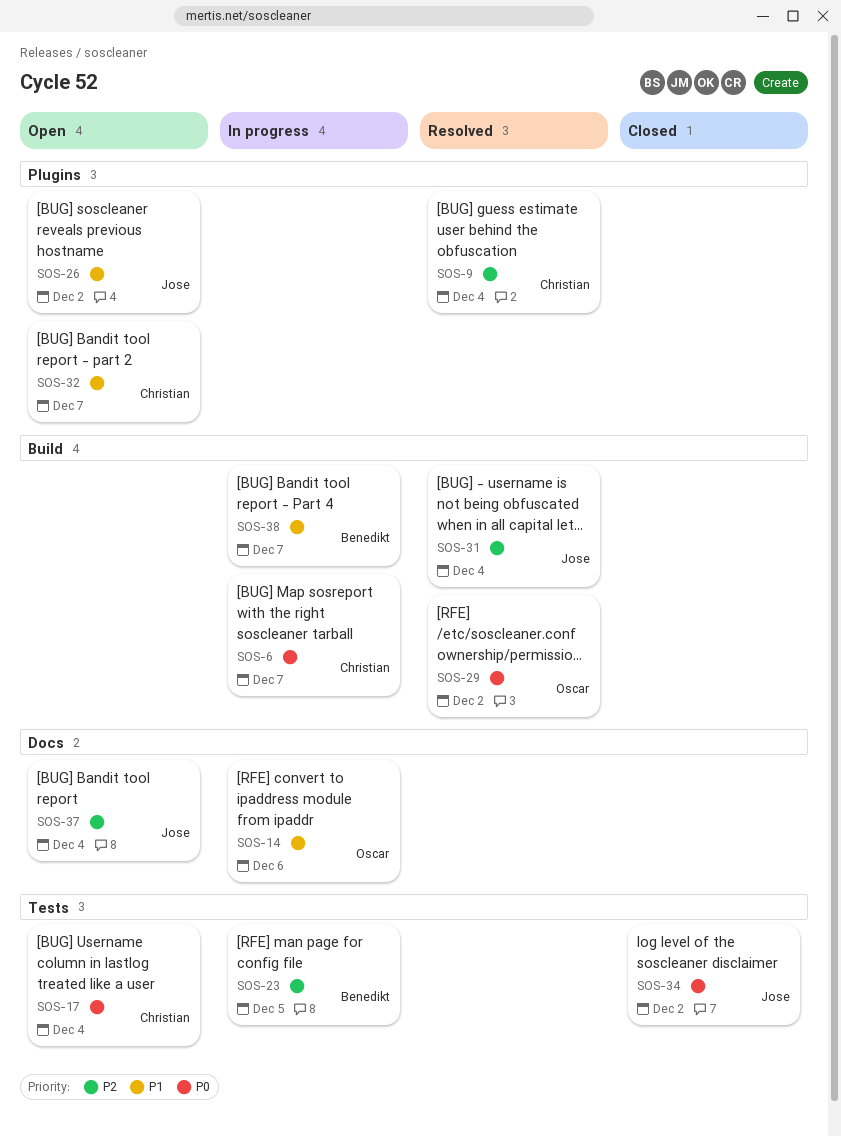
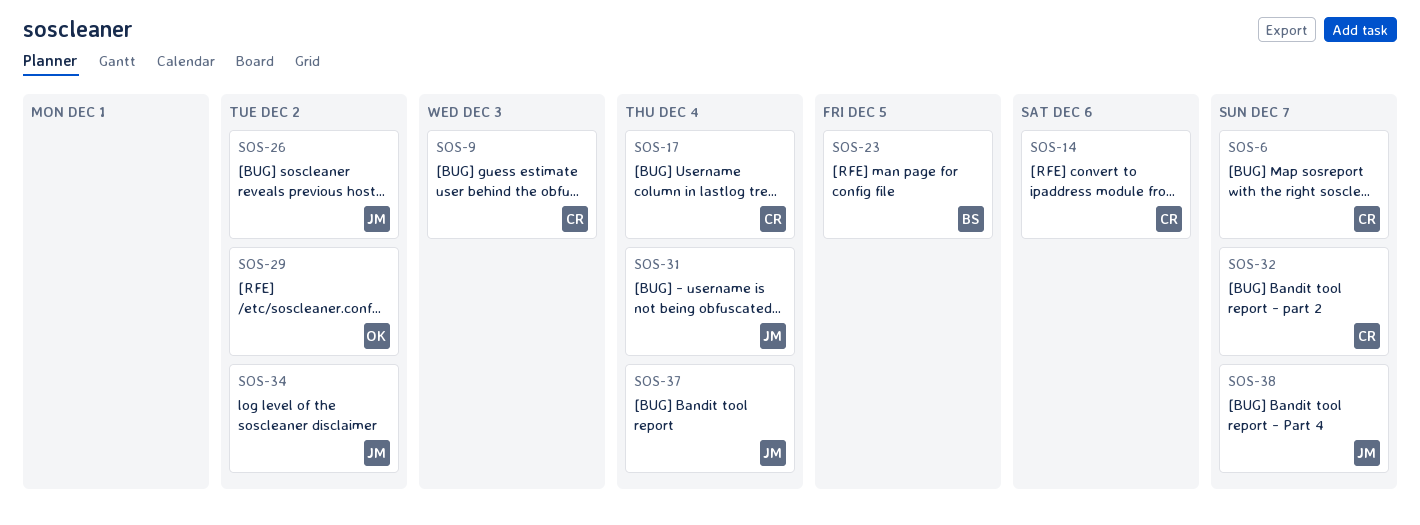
SOS-9, due: Dec 4 -> Dec 3
SOS-14, owner: Oscar -> Christian
SOS-38, owner: Benedikt -> Jose

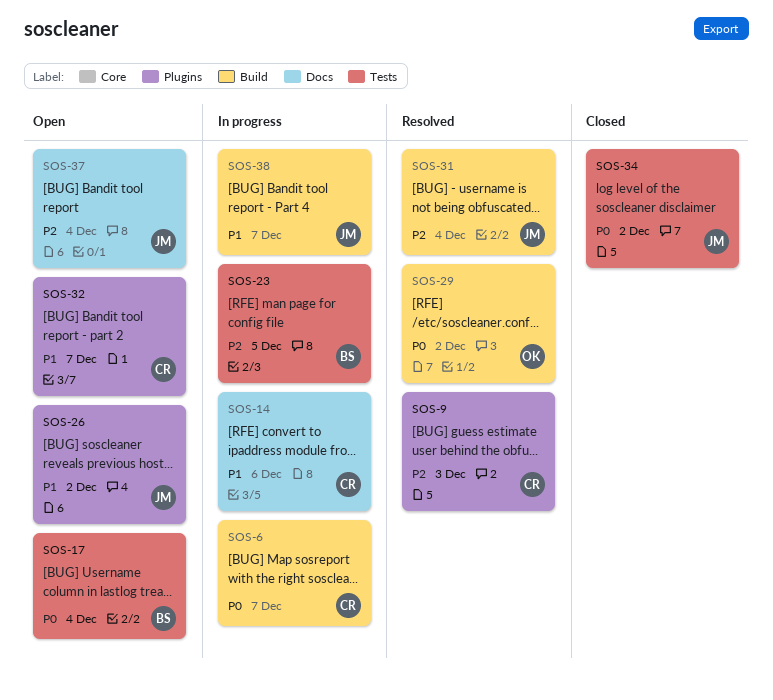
SOS-17, owner: CR -> BS

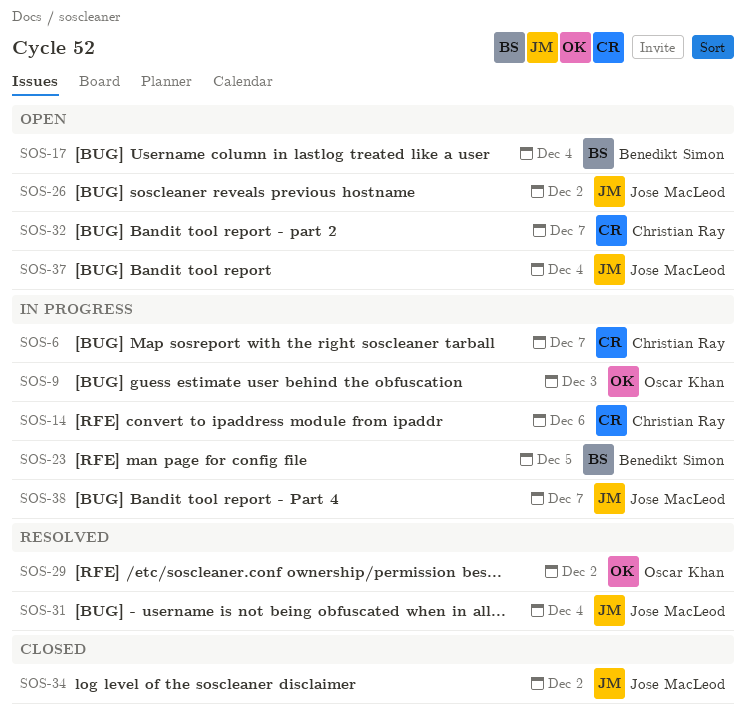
SOS-9, status: Resolved -> In progress
SOS-9, owner: Christian Ray -> Oscar Khan

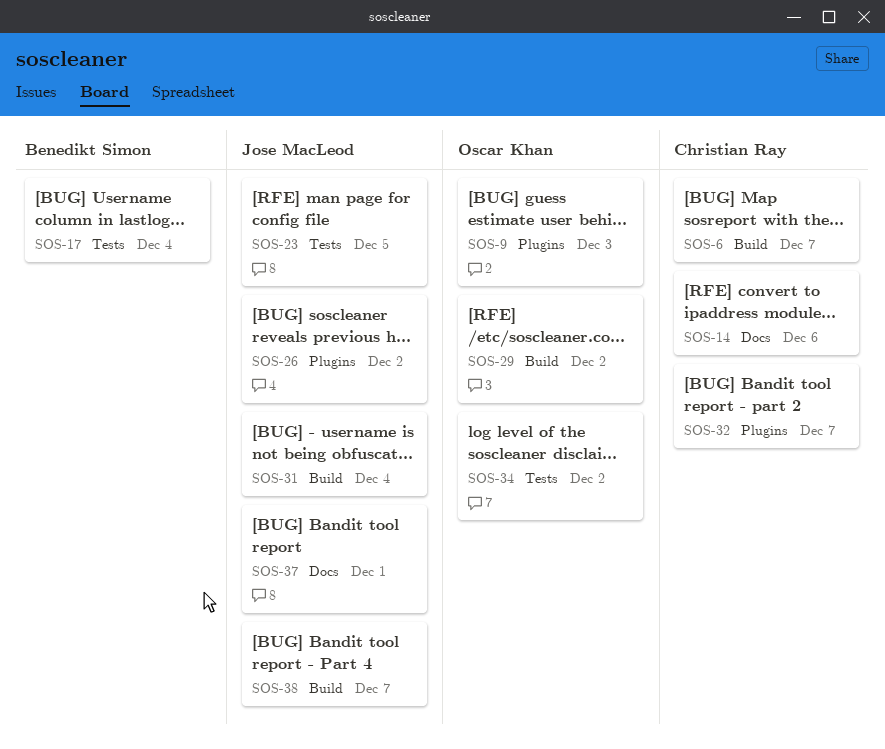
SOS-23, owner: Benedikt Simon -> Jose MacLeod
SOS-34, owner: Jose MacLeod -> Oscar Khan
SOS-37, due: Dec 4 -> Dec 1

